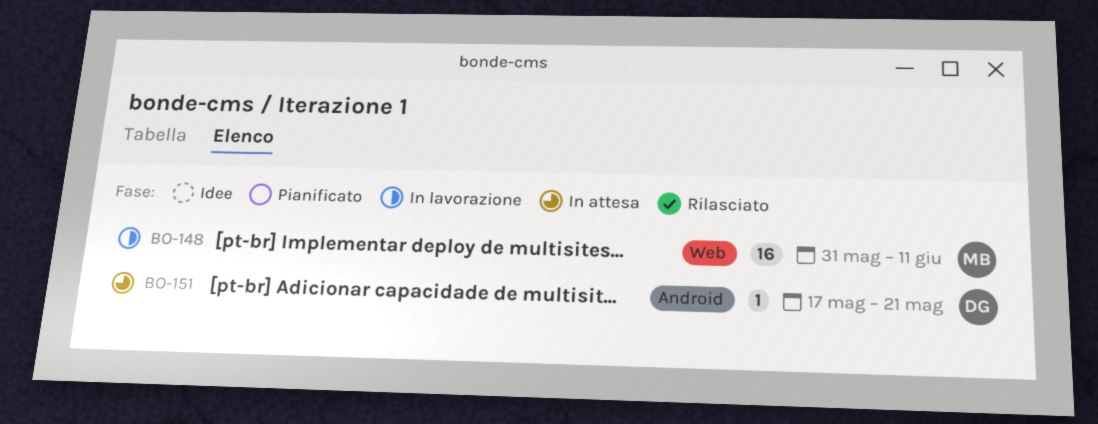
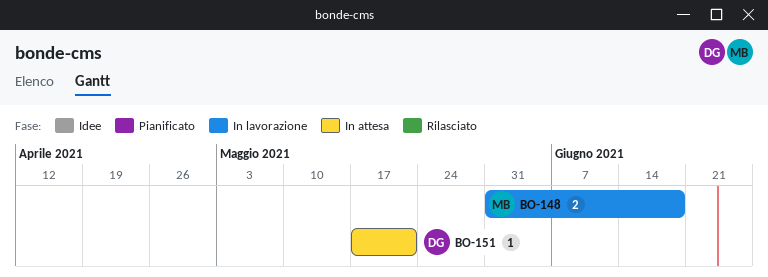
BO-148, estimate: 16 -> 2
BO-148, due: Jun 11 -> Jun 18

